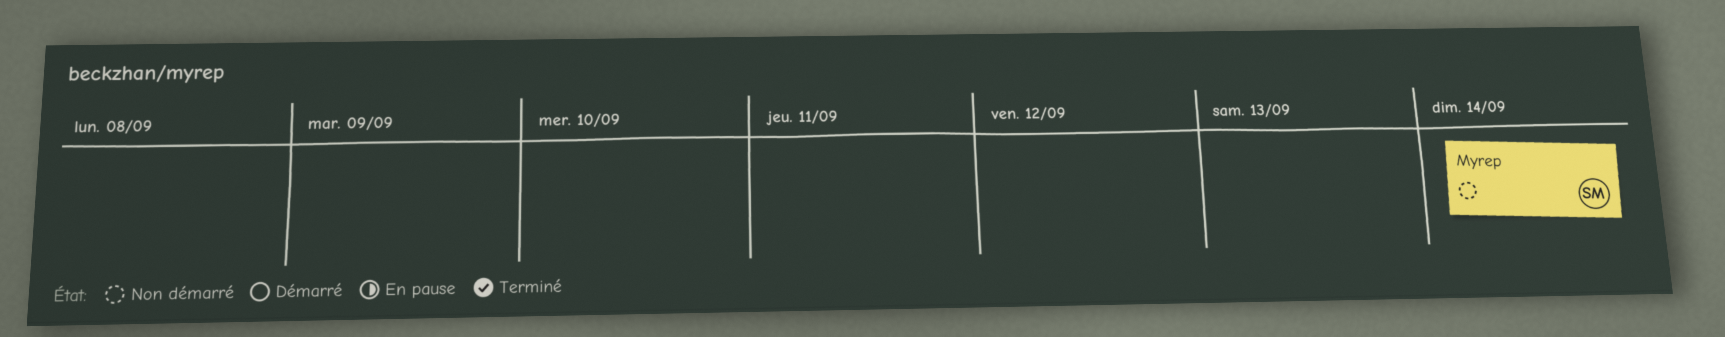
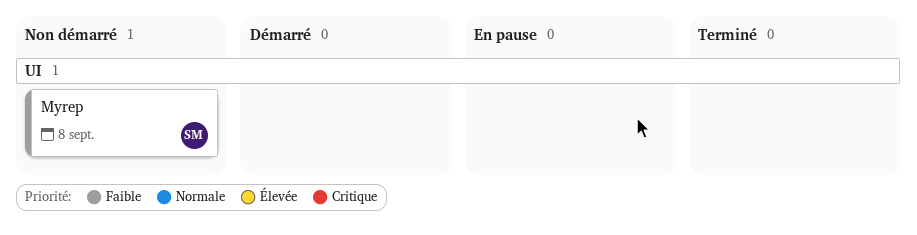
Myrep, due: Sep 14 -> Sep 8

